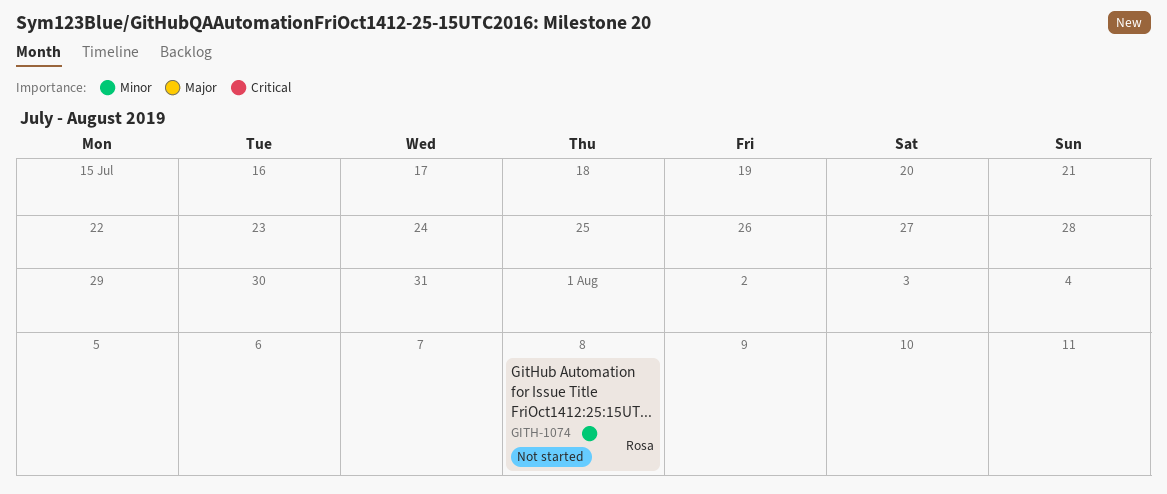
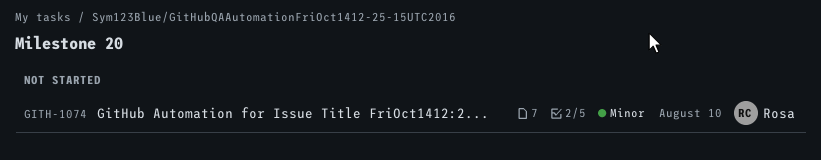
GITH-1074, due: Aug 8 -> Aug 10

